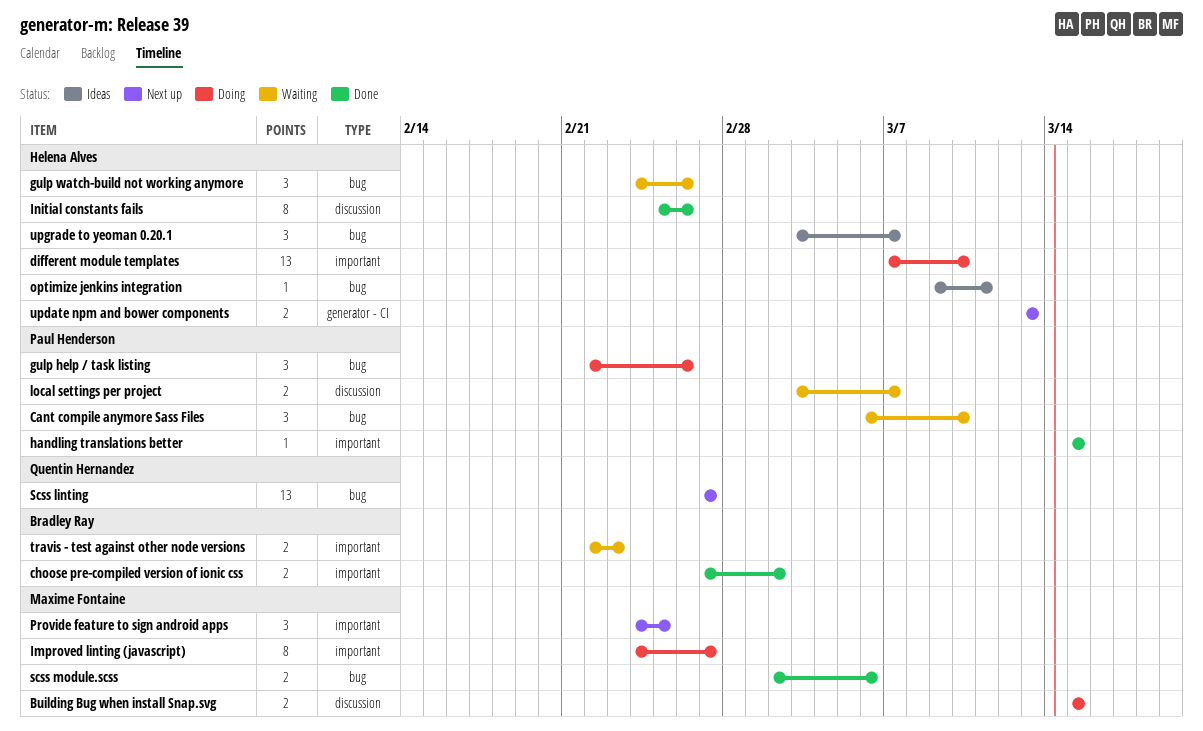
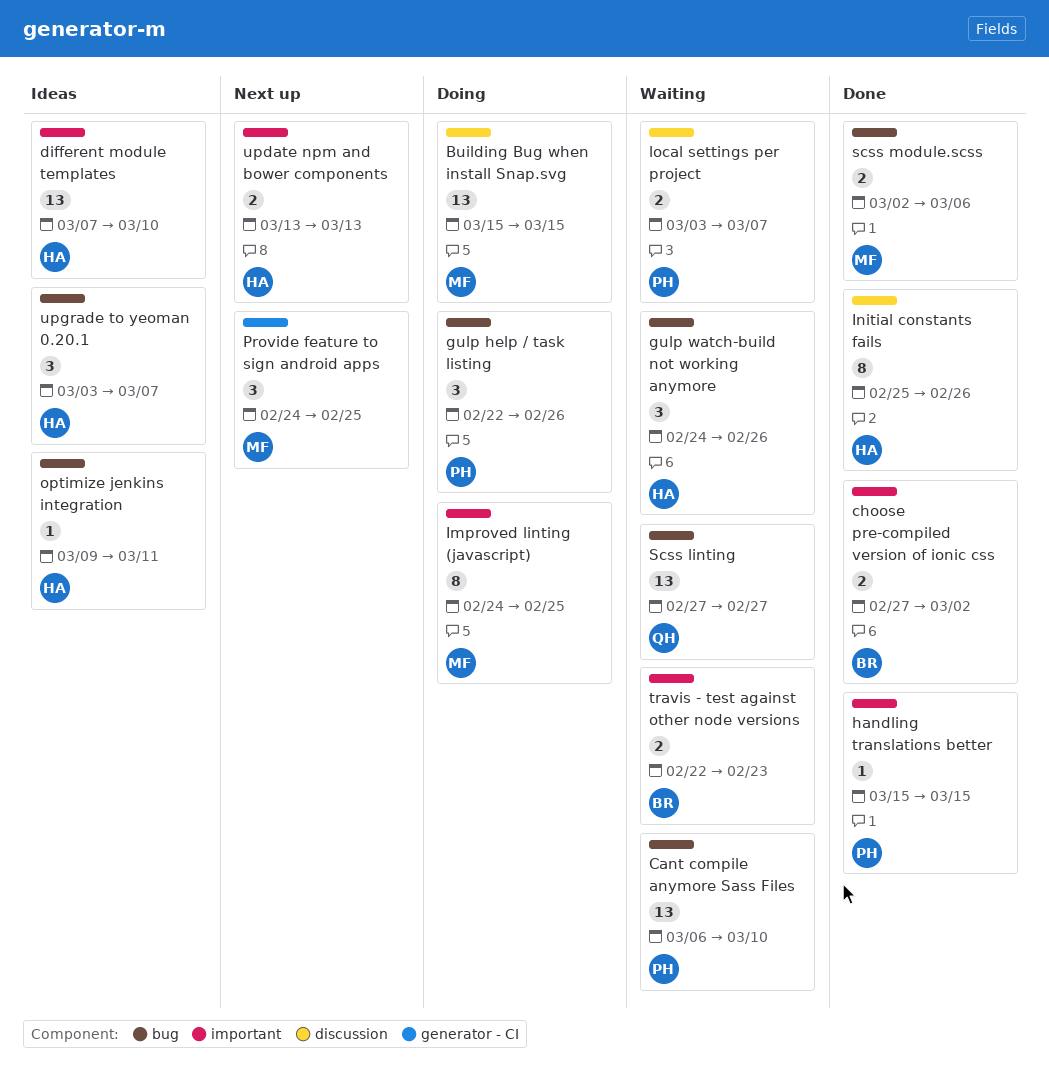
Building Bug when install Snap.svg, estimate: 2 -> 13
Cant compile anymore Sass Files, estimate: 3 -> 13
different module templates, status: Doing -> Ideas
Improved linting (javascript), due: Feb 27 -> Feb 25
Provide feature to sign android apps, label: important -> generator - CI
Scss linting, status: Next up -> Waiting
update npm and bower components, label: generator - CI -> important

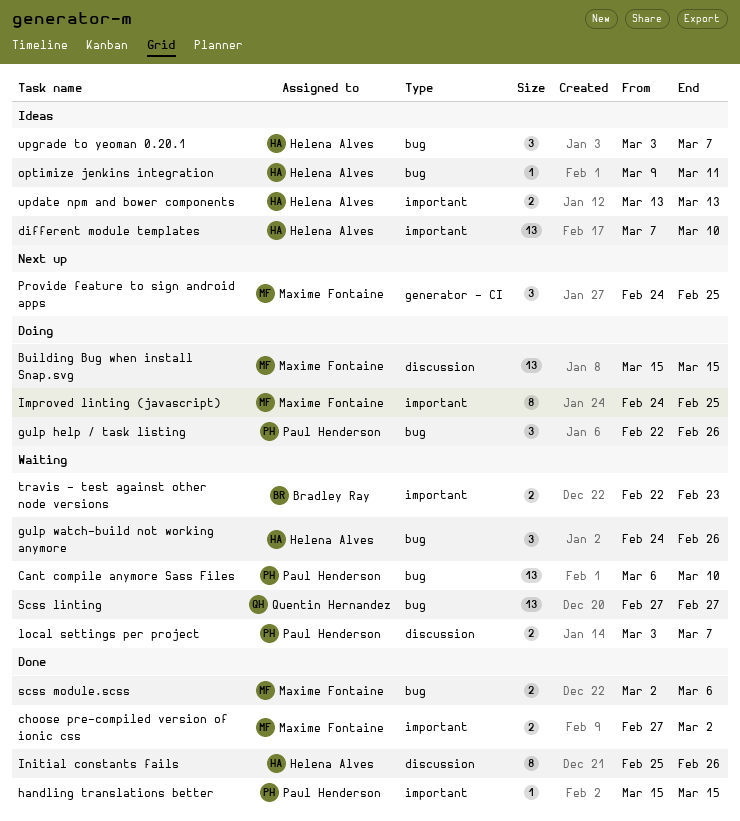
choose pre-compiled version of ionic css, owner: Bradley Ray -> Maxime Fontaine
update npm and bower components, status: Next up -> Ideas

